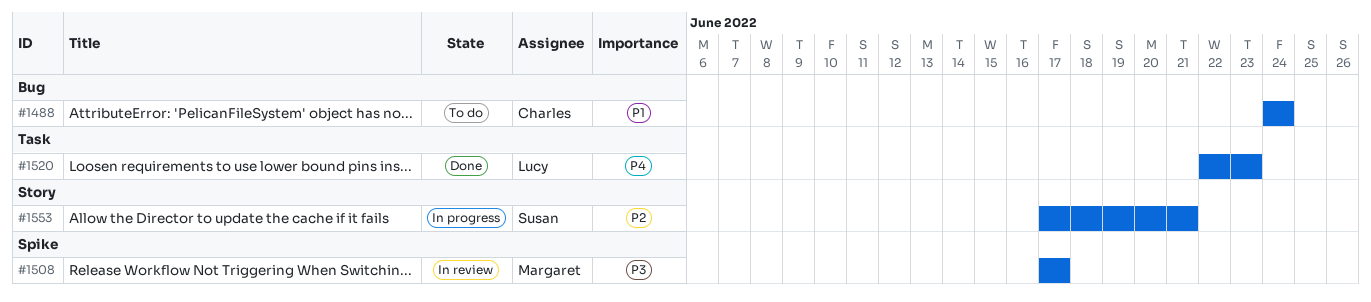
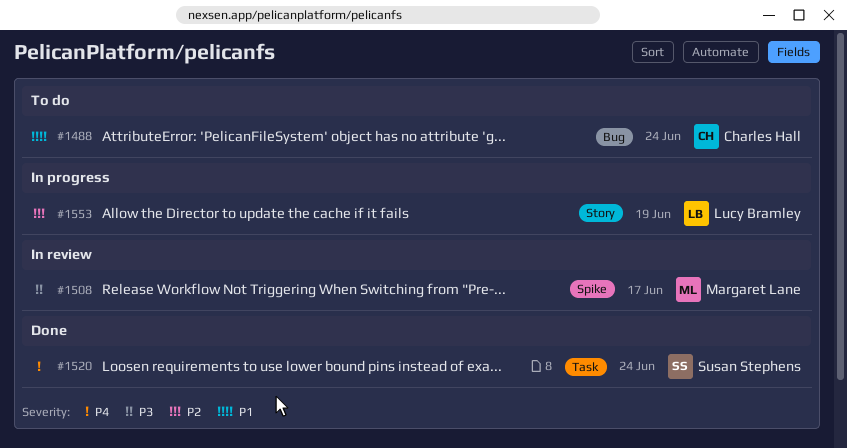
#1520, owner: Lucy Bramley -> Susan Stephens
#1520, due: Jun 23 -> Jun 24
#1553, owner: Susan Stephens -> Lucy Bramley
#1553, due: Jun 21 -> Jun 19

